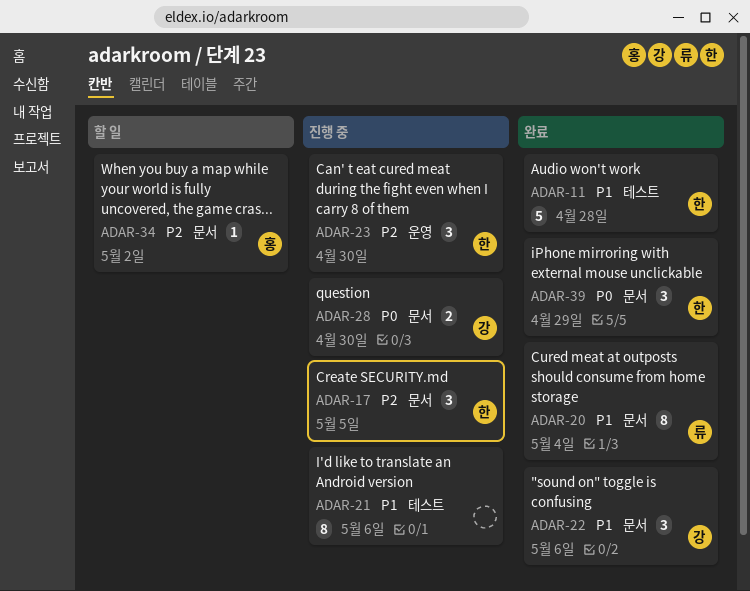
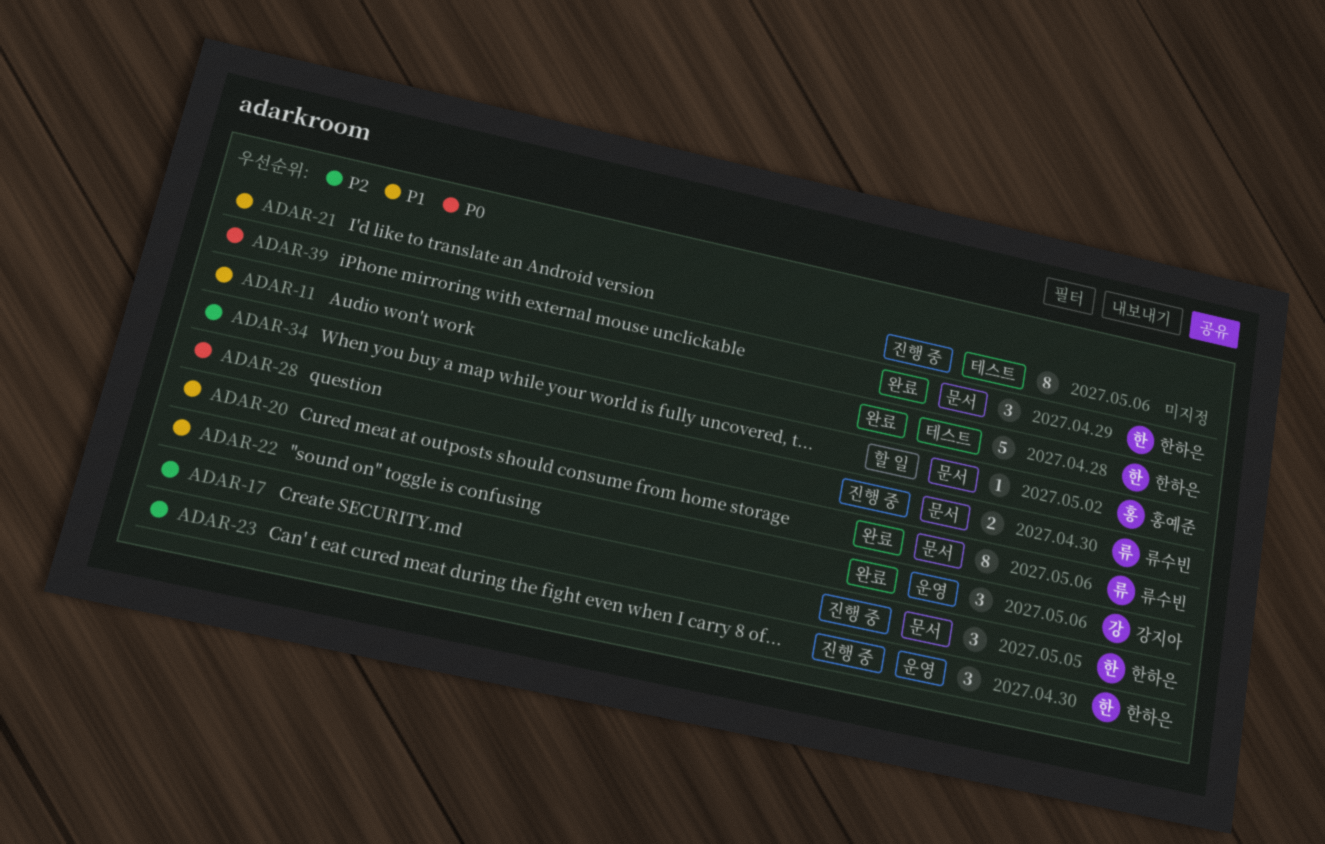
ADAR-20, due: May 4 -> May 6
ADAR-22, label: 문서 -> 운영
ADAR-28, owner: 강지아 -> 류수빈

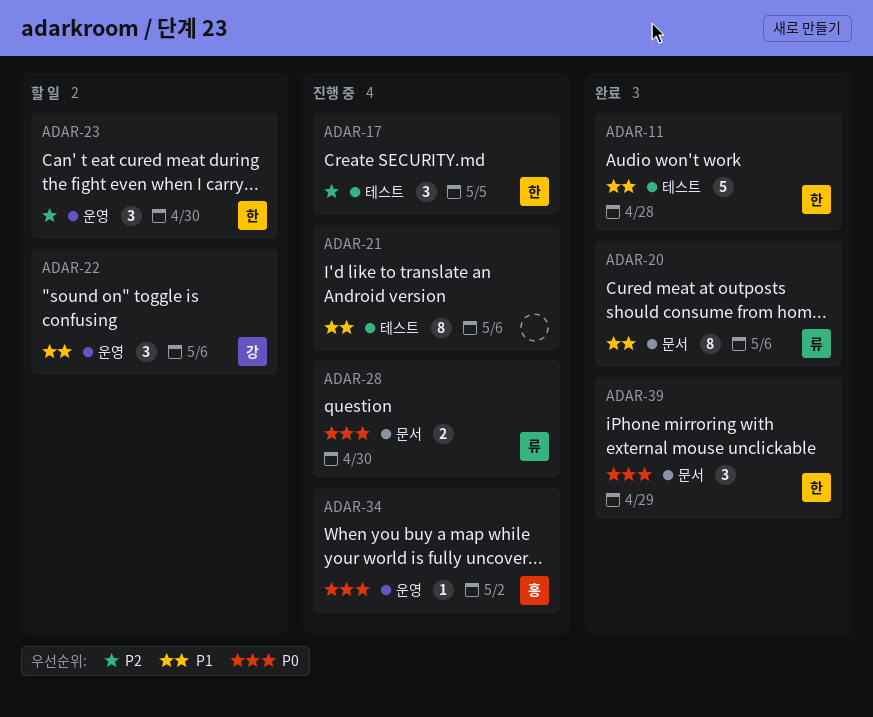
ADAR-17, label: 문서 -> 테스트
ADAR-22, status: 완료 -> 할 일
ADAR-23, status: 진행 중 -> 할 일
ADAR-34, status: 할 일 -> 진행 중
ADAR-34, priority: P2 -> P0
ADAR-34, label: 문서 -> 운영

